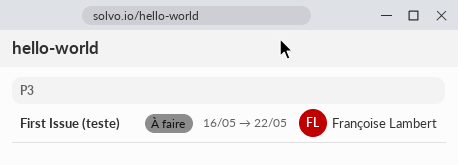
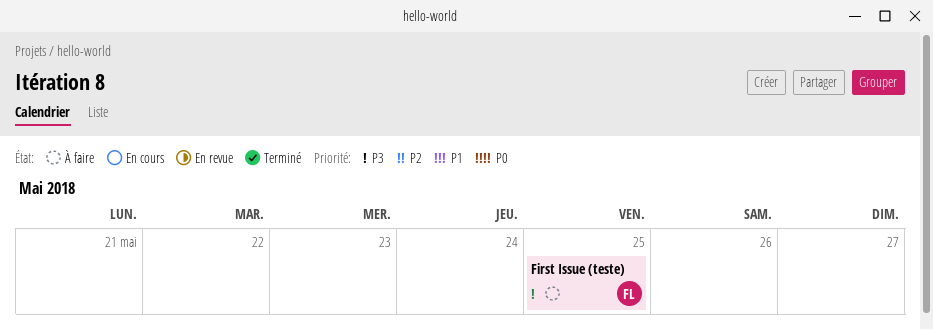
First Issue (teste), due: May 22 -> May 25

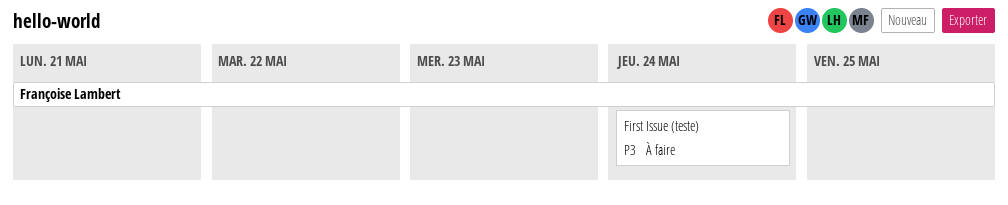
First Issue (teste), due: May 25 -> May 24

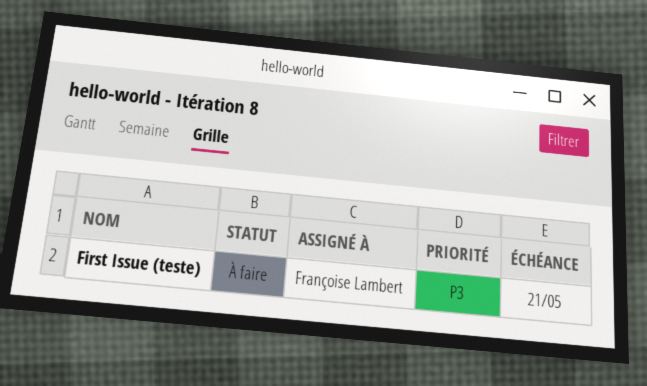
First Issue (teste), due: May 24 -> May 21

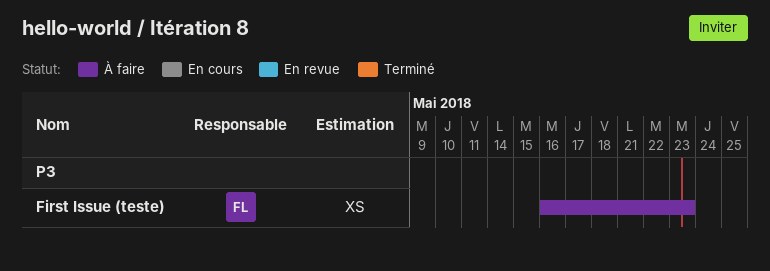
First Issue (teste), due: May 21 -> May 23

